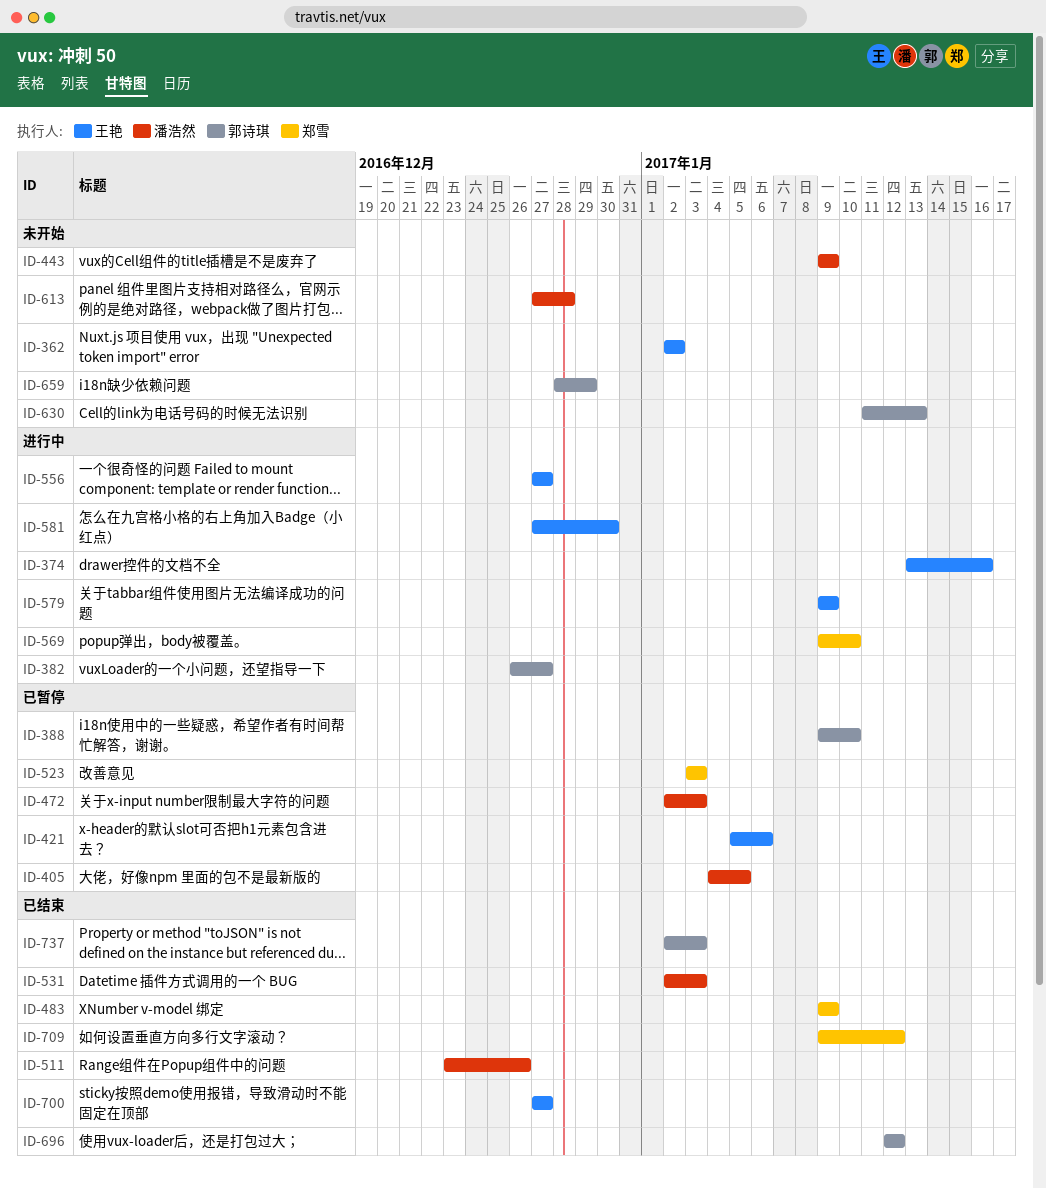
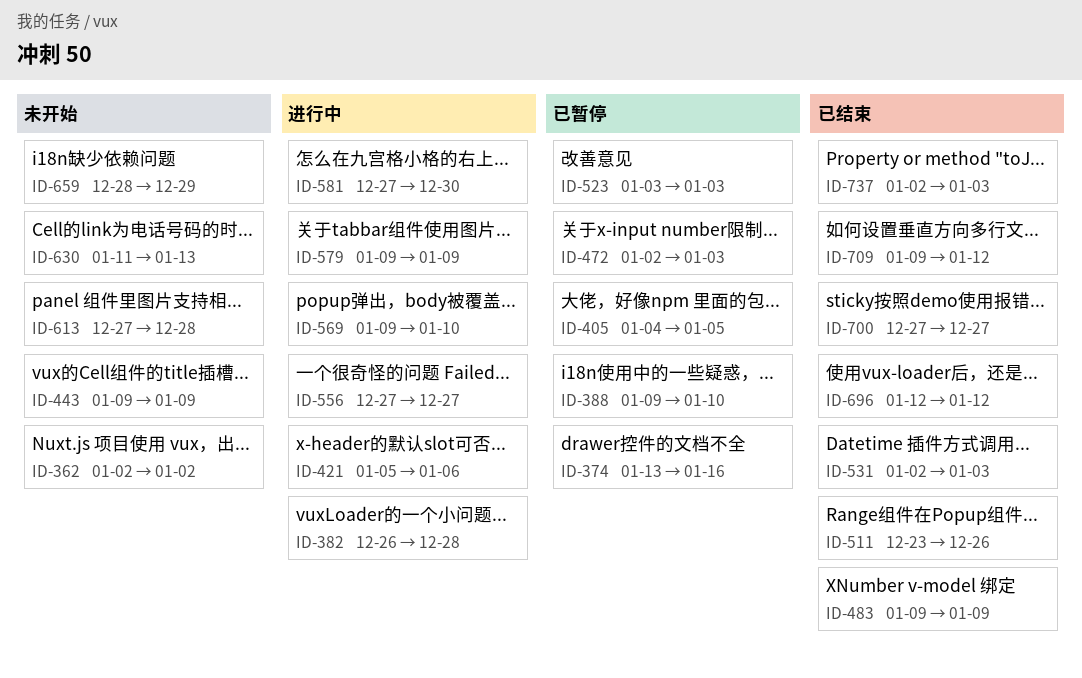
ID-374, status: 进行中 -> 已暂停
ID-382, due: Dec 27 -> Dec 28
ID-421, status: 已暂停 -> 进行中

